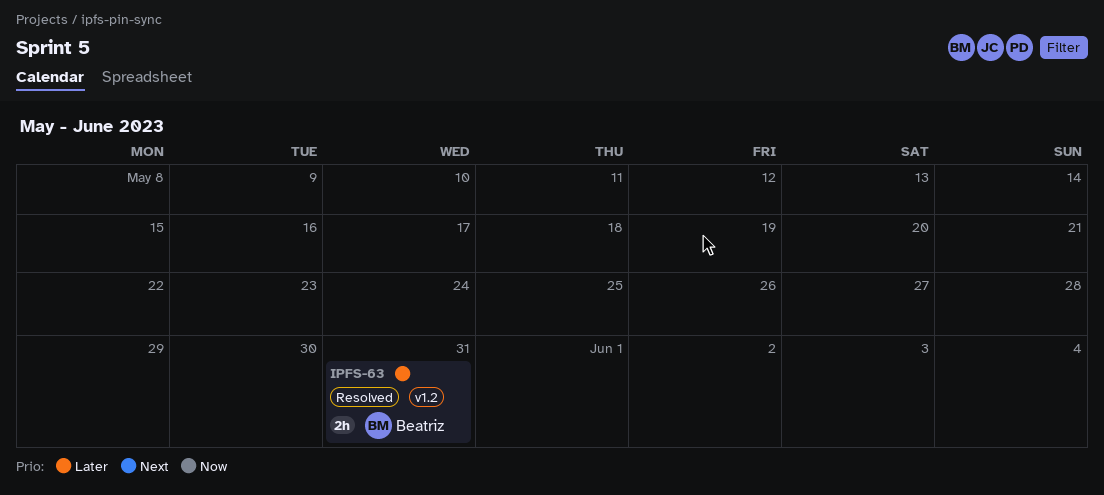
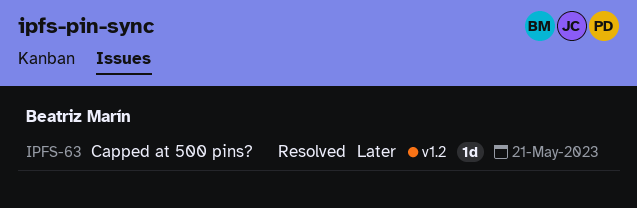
IPFS-63, estimate: 2h -> 1d
IPFS-63, due: May 31 -> May 21

